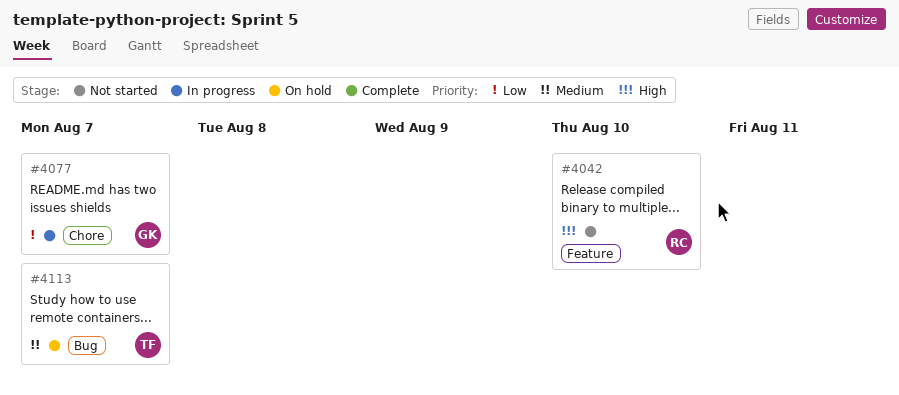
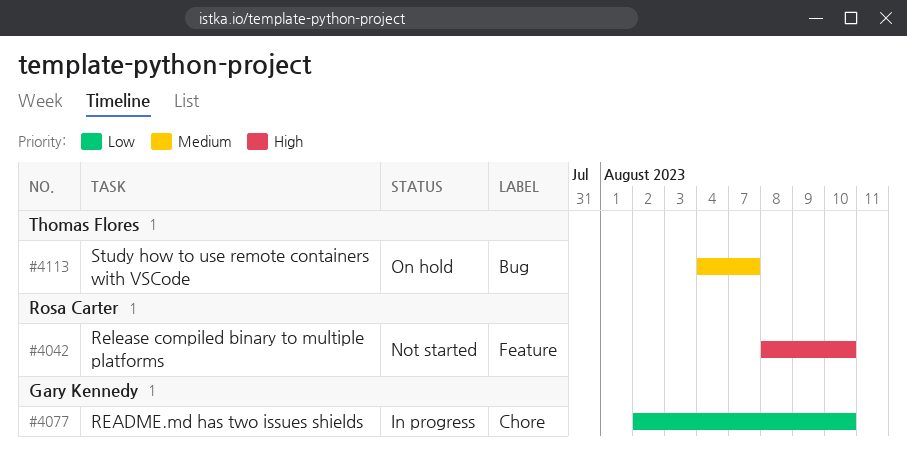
#4077, due: Aug 7 -> Aug 10

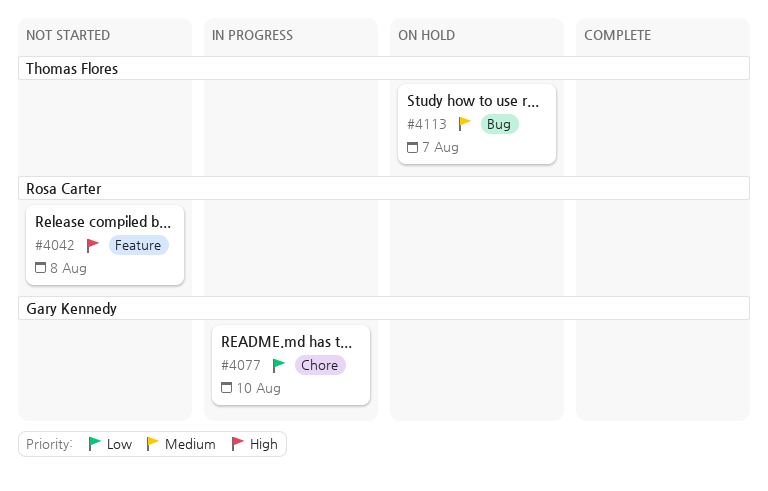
#4042, due: Aug 10 -> Aug 8

